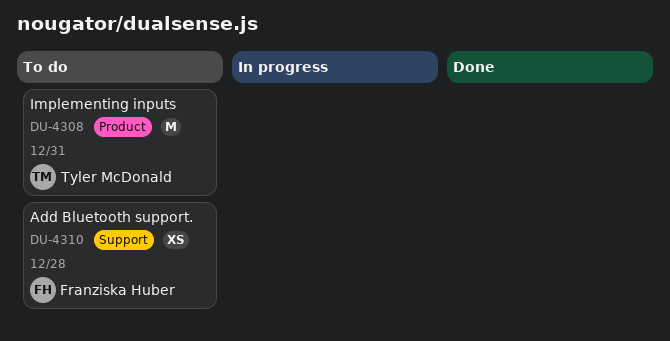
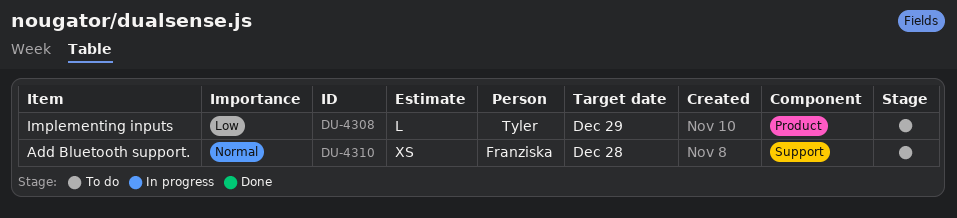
DU-4308, estimate: M -> L
DU-4308, due: Dec 31 -> Dec 29

